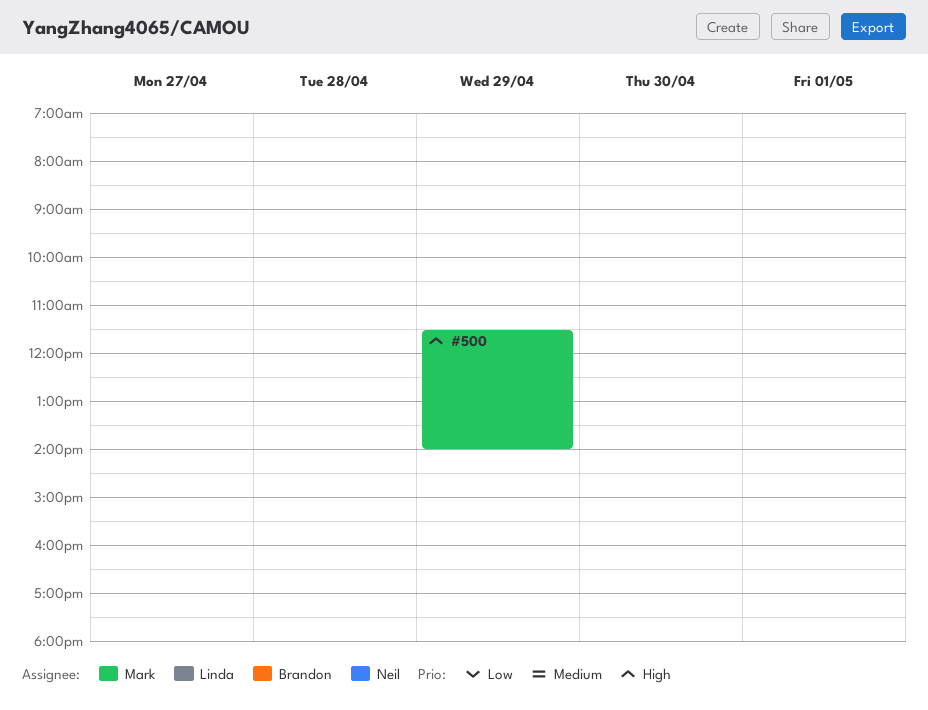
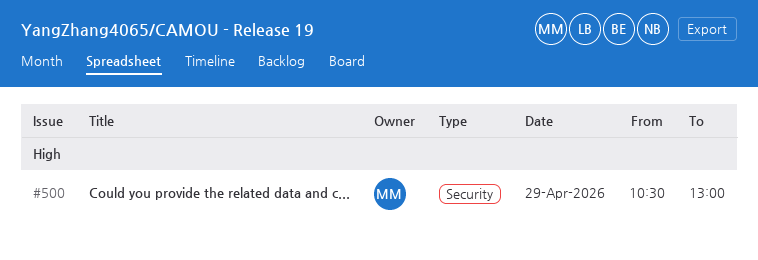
#500, begins: 11:30 -> 10:30
#500, ends: 14:00 -> 13:00

